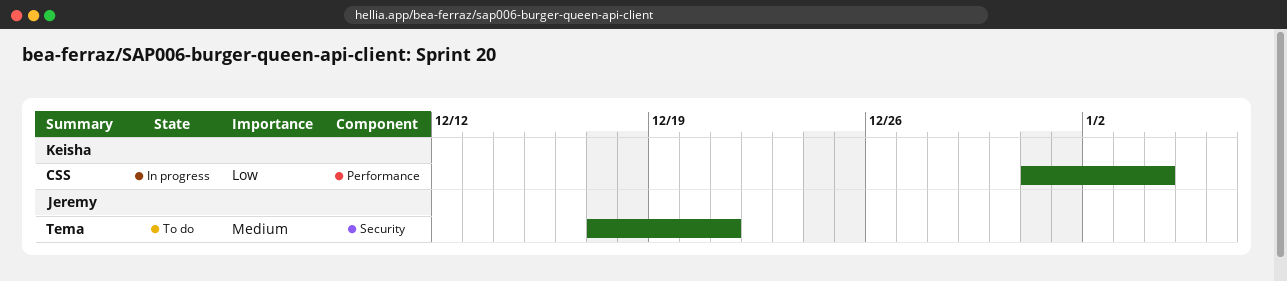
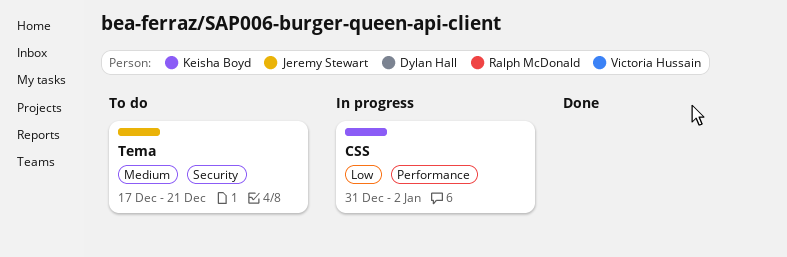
CSS, due: Jan 4 -> Jan 2

